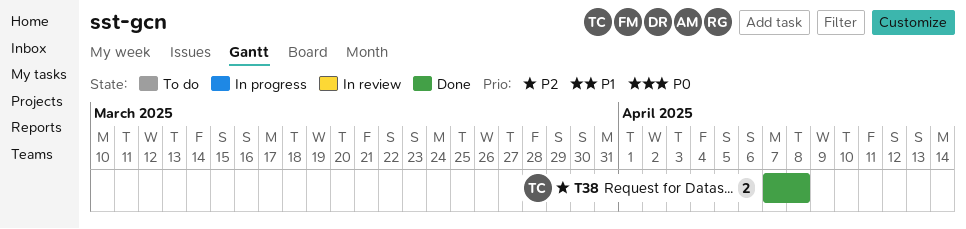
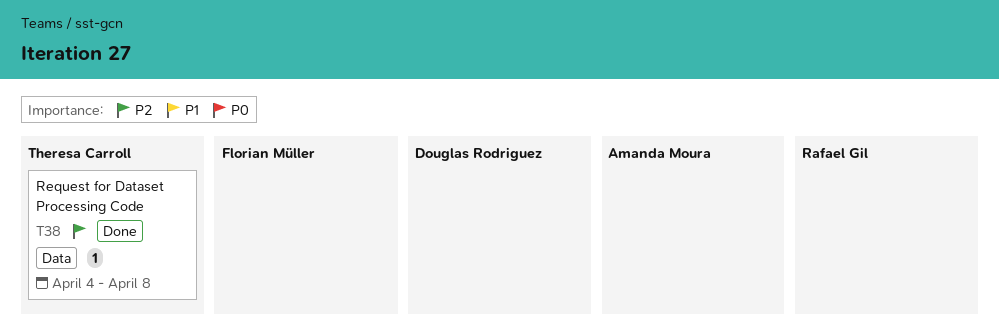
T38, estimate: 2 -> 1
T38, start: Apr 7 -> Apr 4

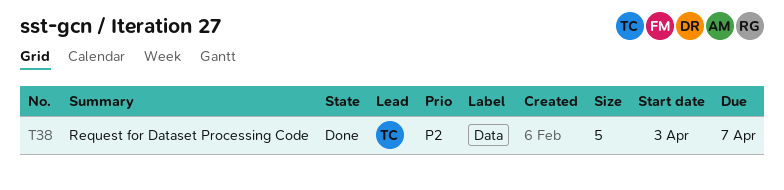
T38, estimate: 1 -> 5
T38, start: Apr 4 -> Apr 3
T38, due: Apr 8 -> Apr 7

